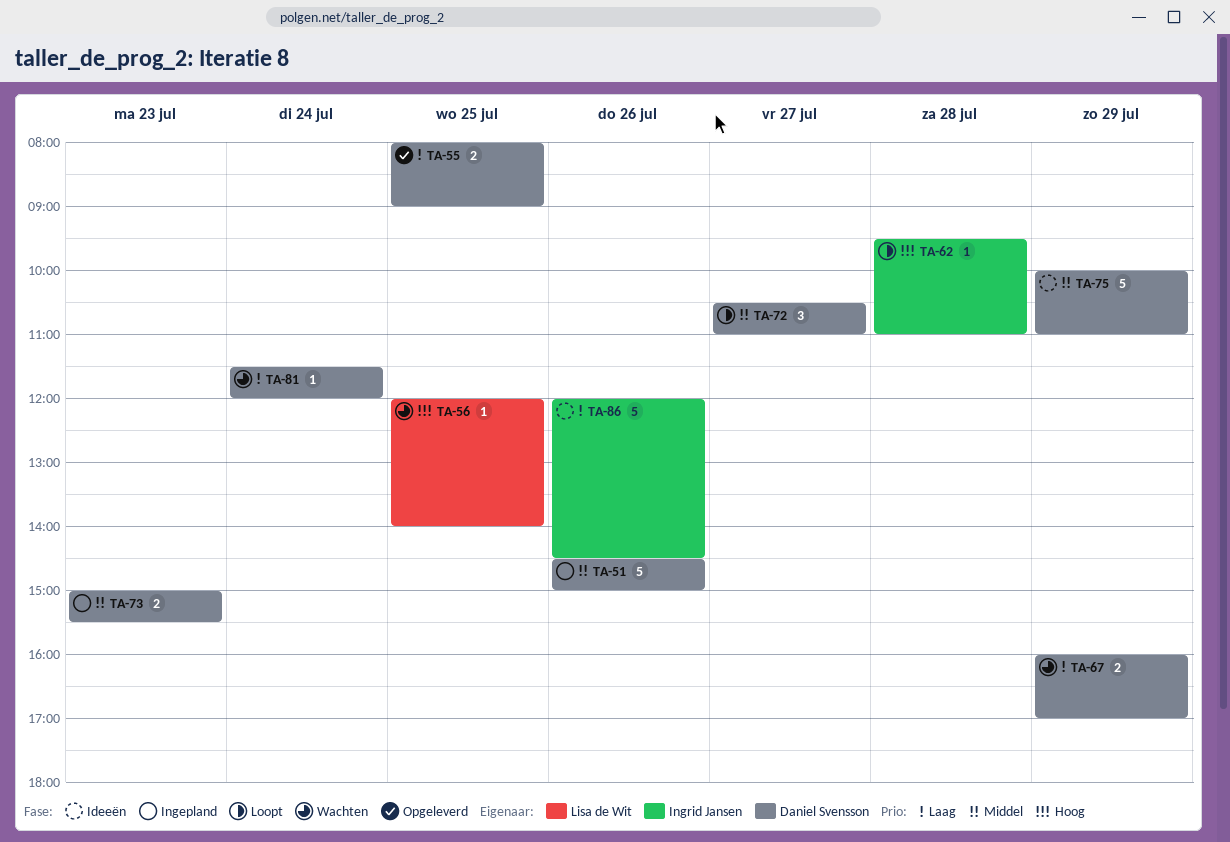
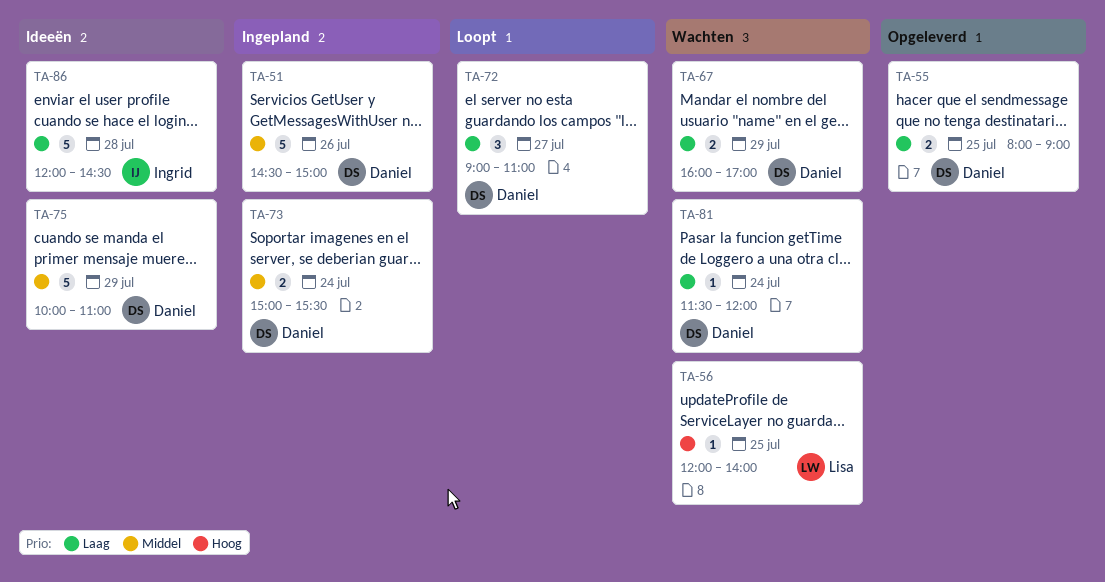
TA-62: present -> none
TA-72, priority: Middel -> Laag
TA-72, begins: 10:30 -> 09:00
TA-73, day: Jul 23 -> Jul 24
TA-86, day: Jul 26 -> Jul 28

